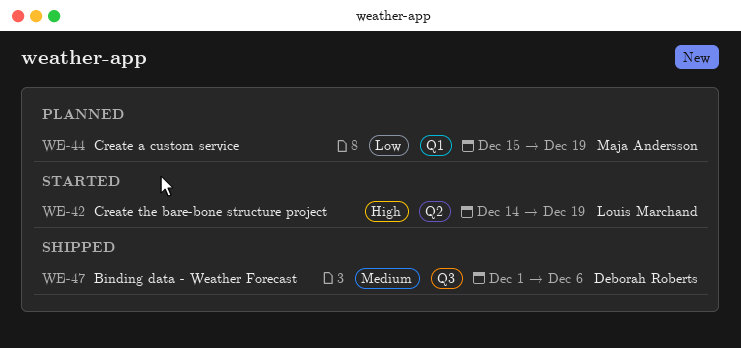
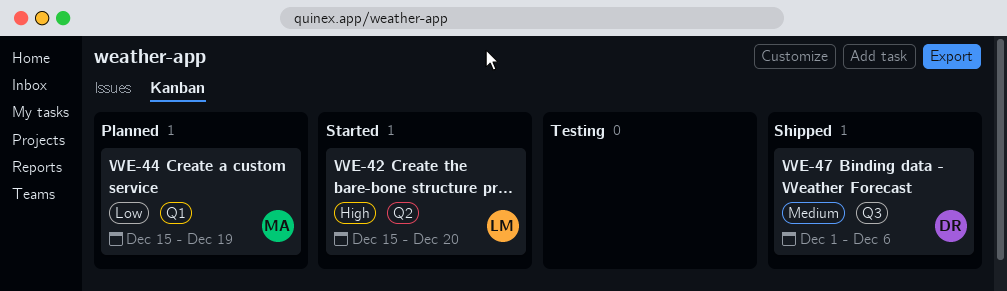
WE-42, start: Dec 14 -> Dec 15
WE-42, due: Dec 19 -> Dec 20

